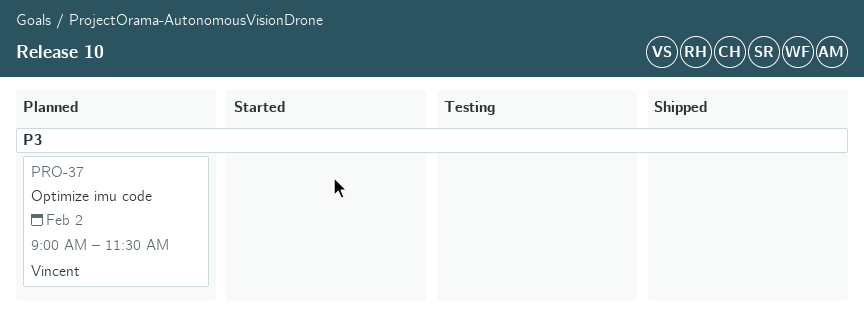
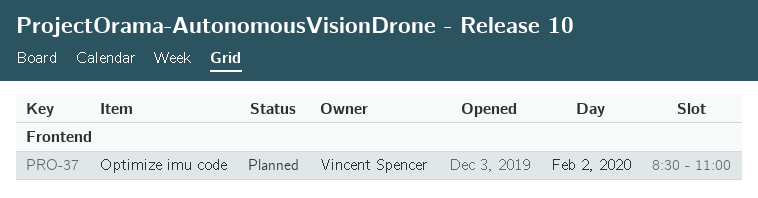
PRO-37, begins: 09:00 -> 08:30
PRO-37, ends: 11:30 -> 11:00

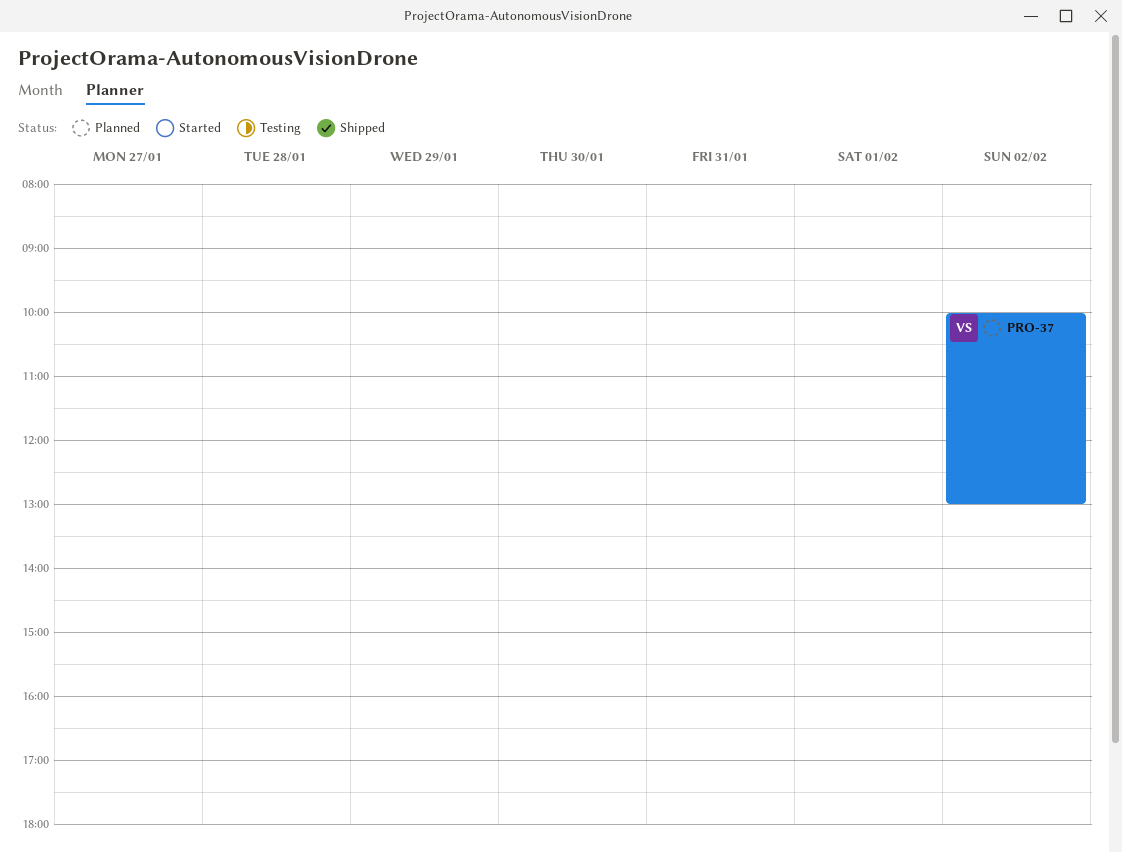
PRO-37, begins: 08:30 -> 10:00
PRO-37, ends: 11:00 -> 13:00

